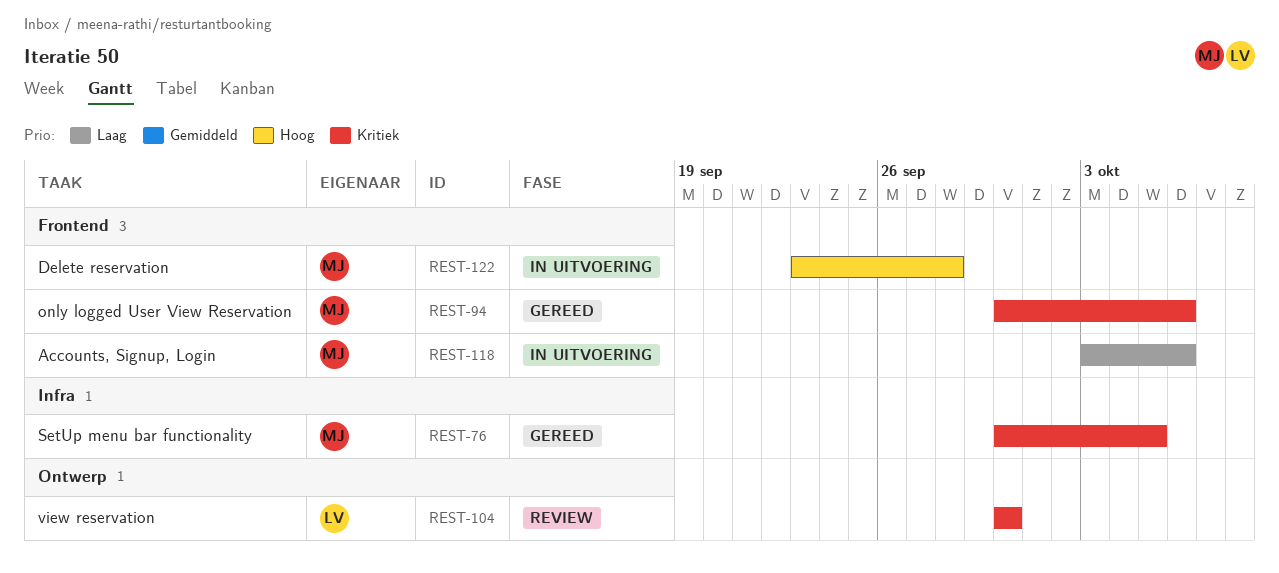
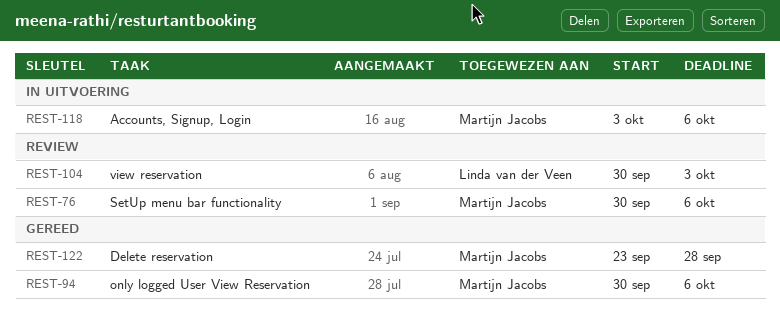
REST-76, status: Gereed -> Review
REST-76, due: Oct 5 -> Oct 6
REST-104, due: Sep 30 -> Oct 3
REST-122, status: In uitvoering -> Gereed

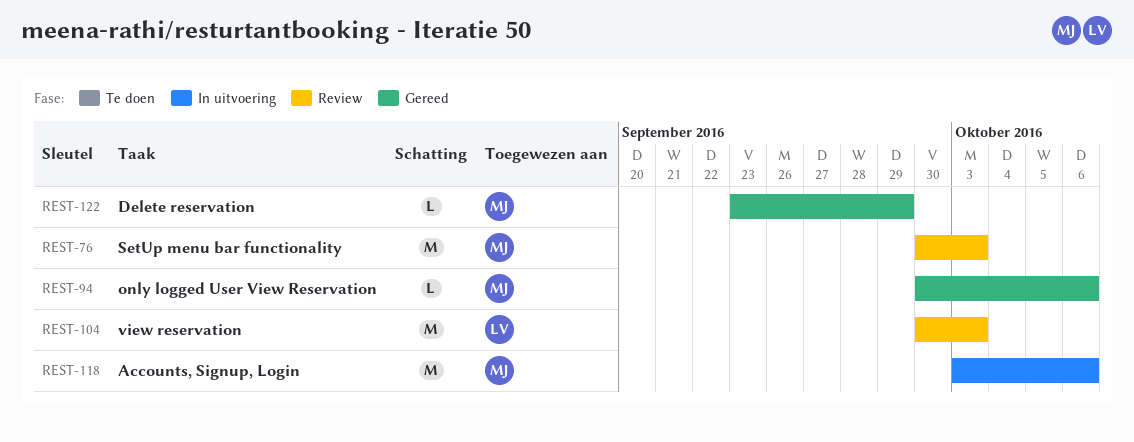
REST-76, due: Oct 6 -> Oct 3
REST-122, due: Sep 28 -> Sep 29

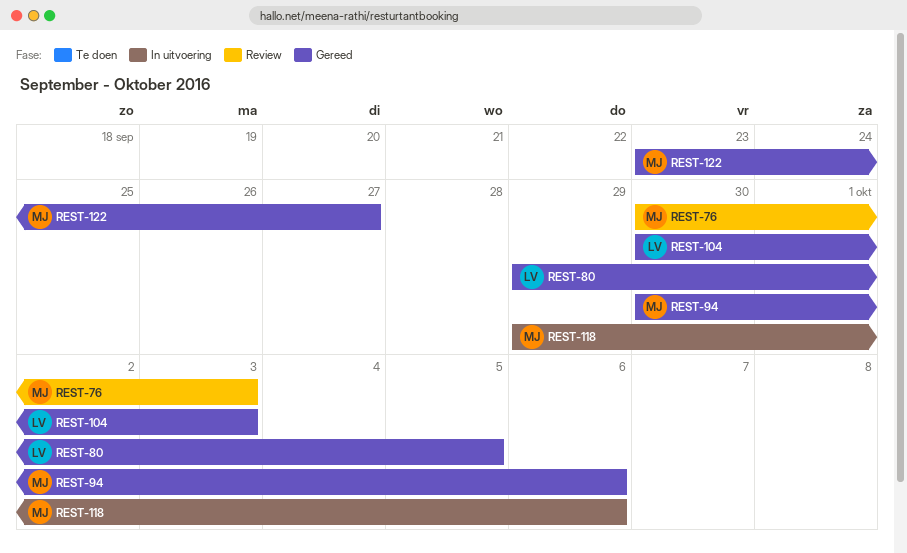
REST-80: none -> present
REST-104, status: Review -> Gereed
REST-118, start: Oct 3 -> Sep 29
REST-122, due: Sep 29 -> Sep 27

